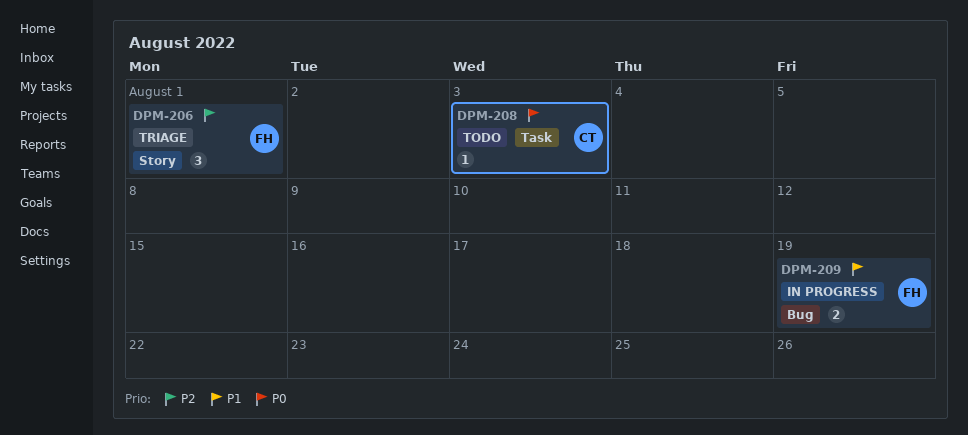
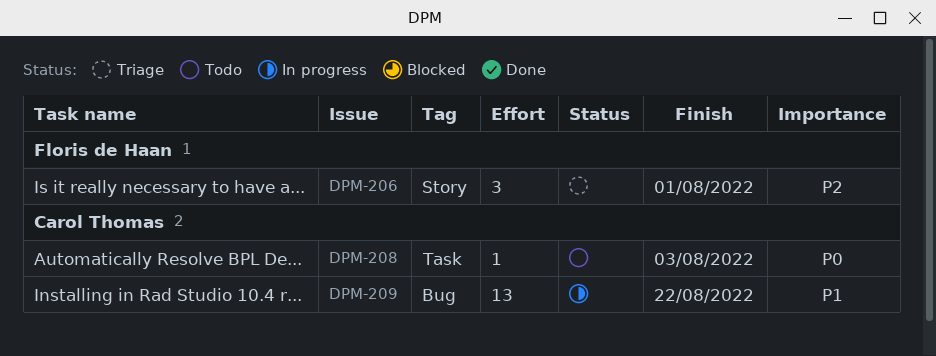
DPM-209, owner: Floris de Haan -> Carol Thomas
DPM-209, estimate: 2 -> 13
DPM-209, due: Aug 19 -> Aug 22

